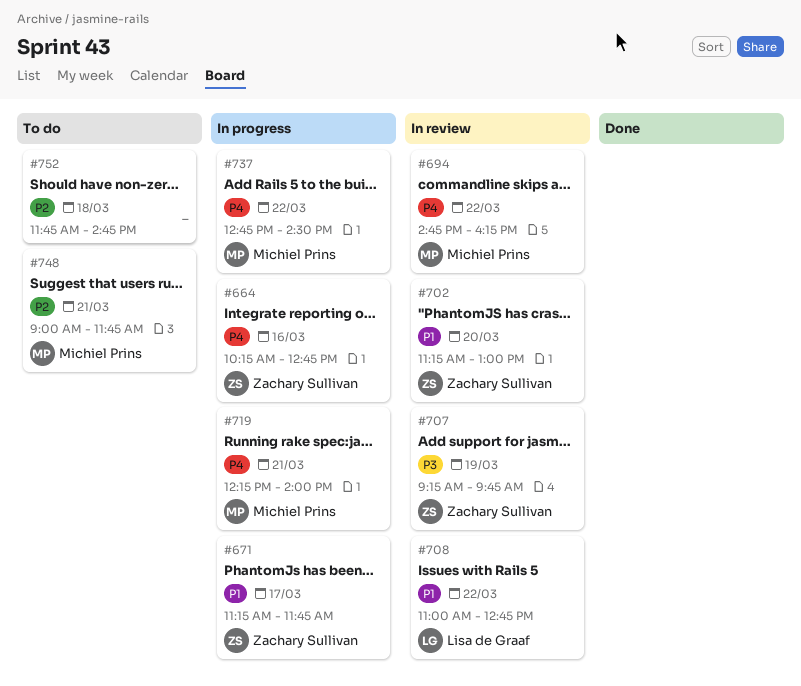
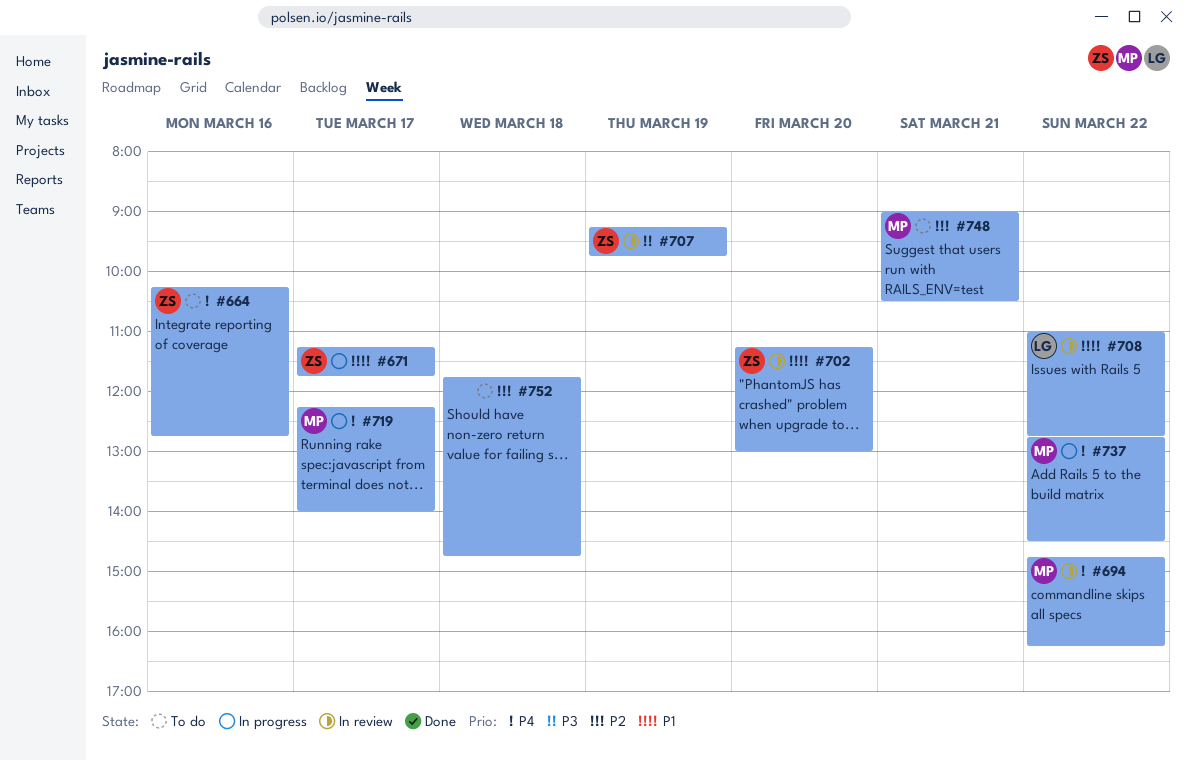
#664, status: In progress -> To do
#719, day: Mar 21 -> Mar 17
#748, ends: 11:45 -> 10:30

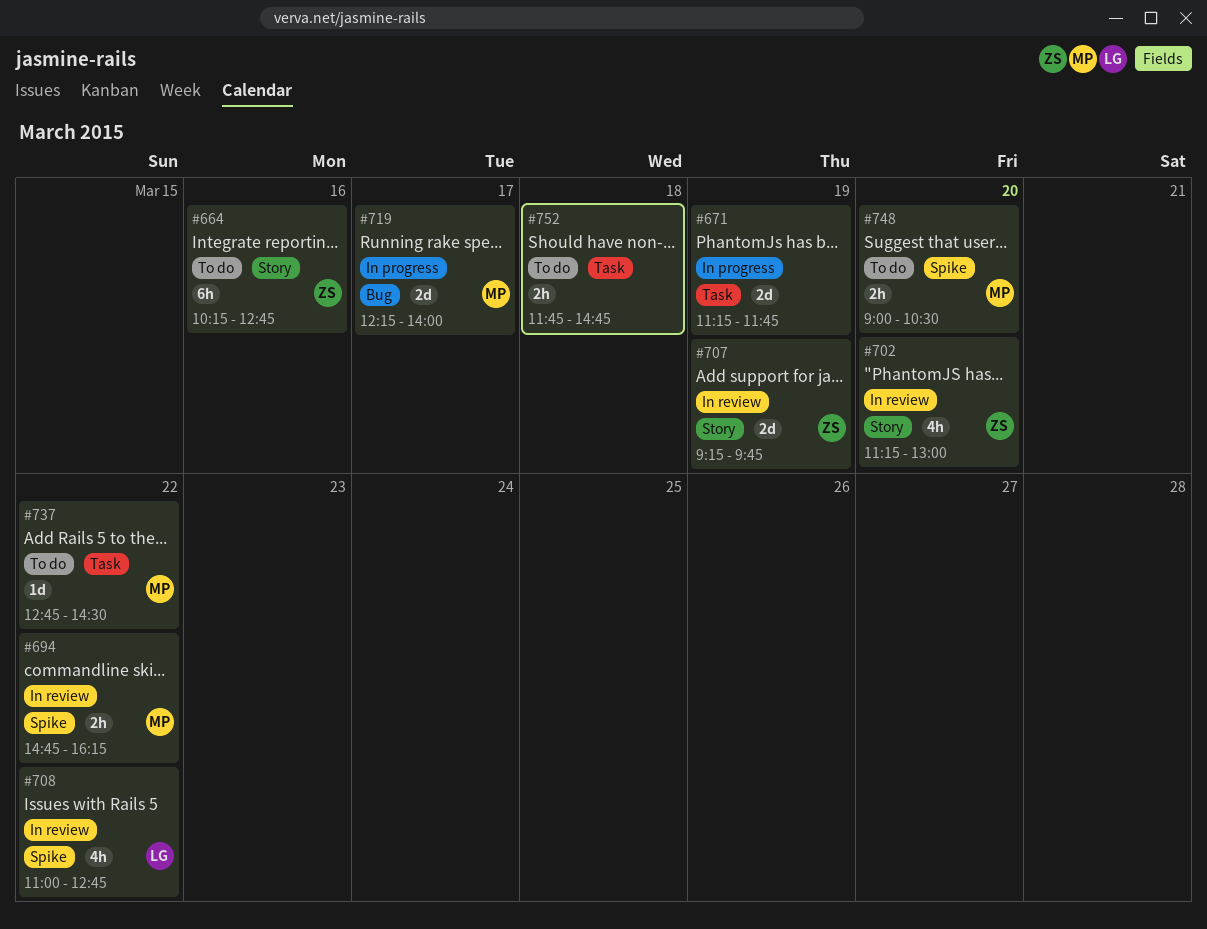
#671, owner: ZS -> none
#671, day: Mar 17 -> Mar 19
#737, status: In progress -> To do
#748, day: Mar 21 -> Mar 20

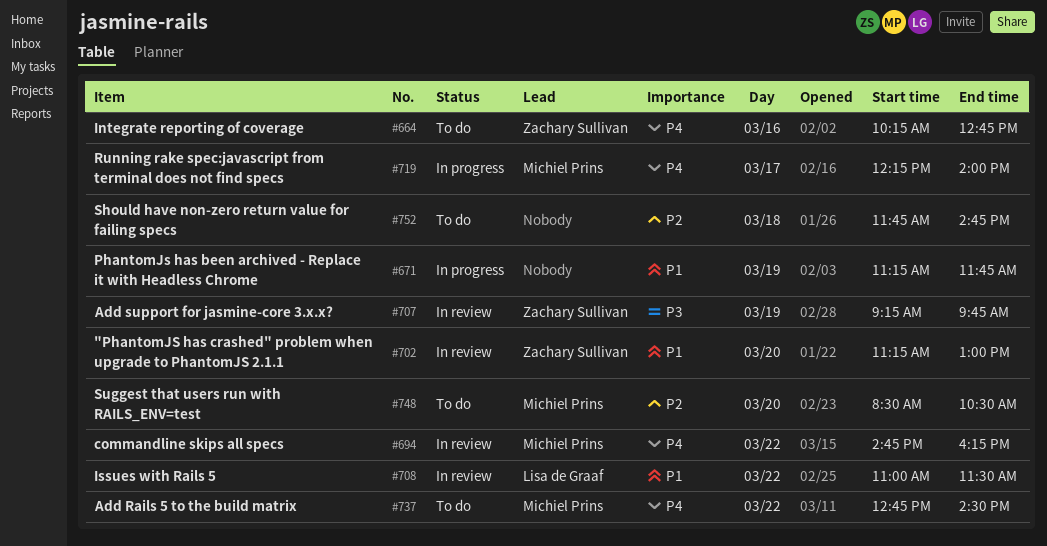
#708, ends: 12:45 -> 11:30
#748, begins: 09:00 -> 08:30

